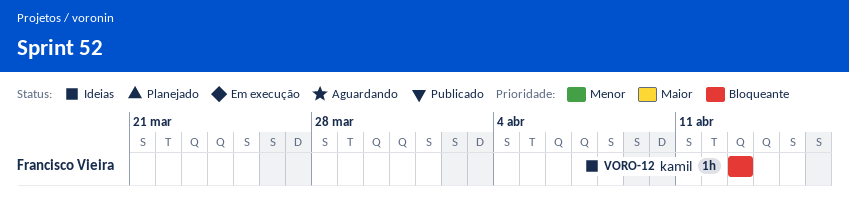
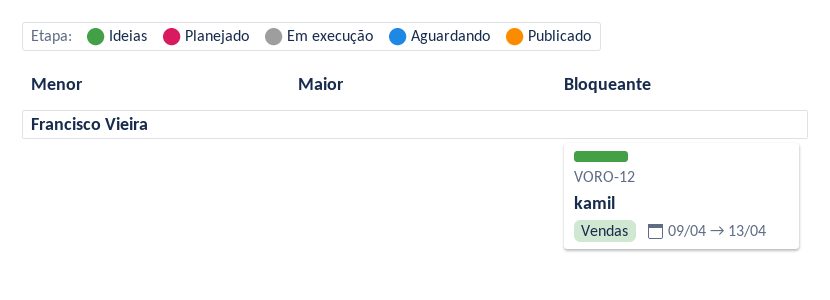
VORO-12, start: Apr 13 -> Apr 9

